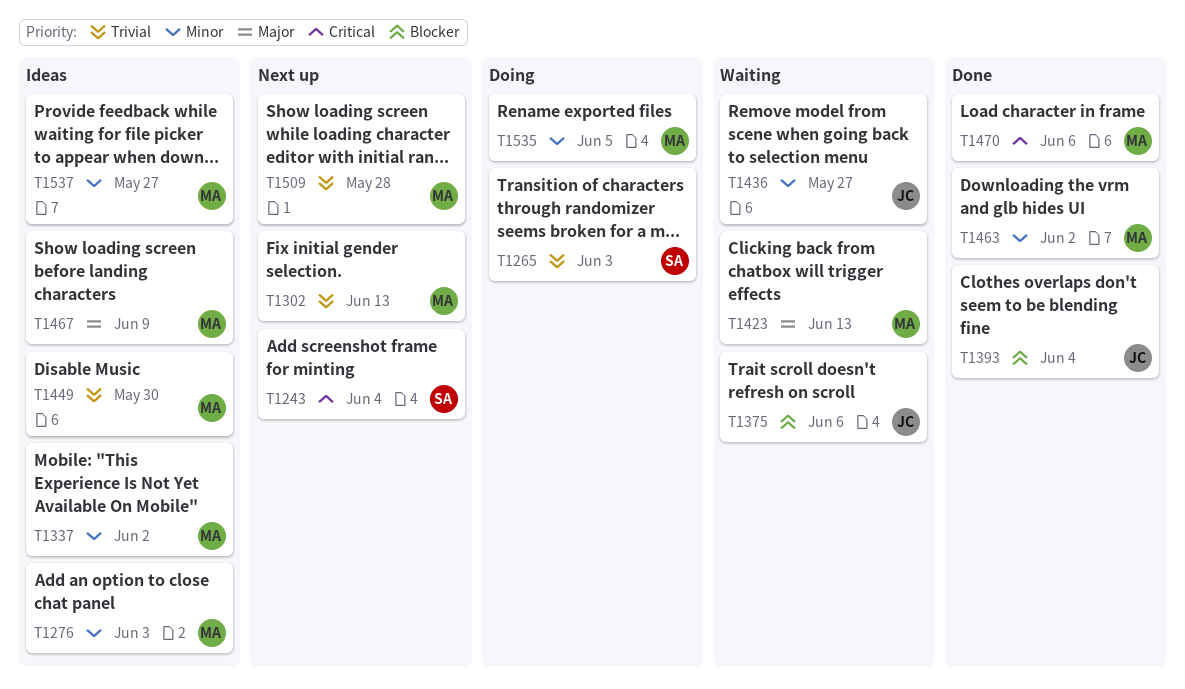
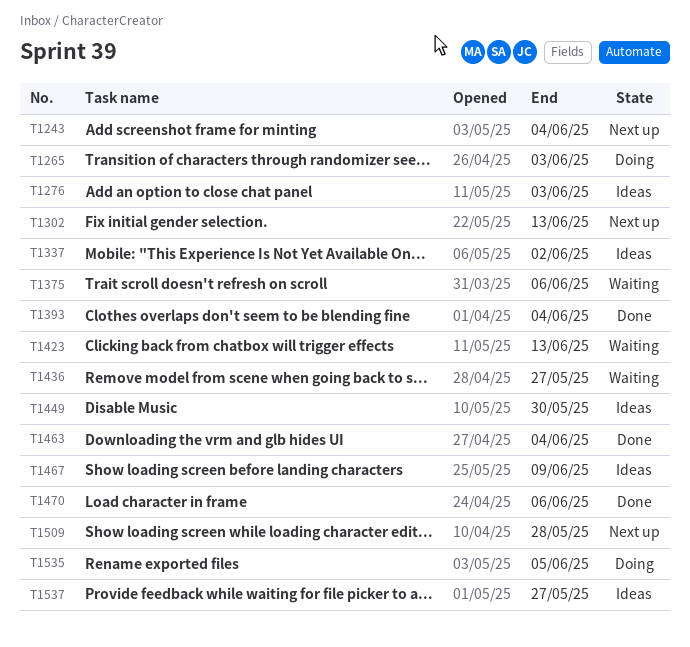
T1463, due: Jun 2 -> Jun 4

